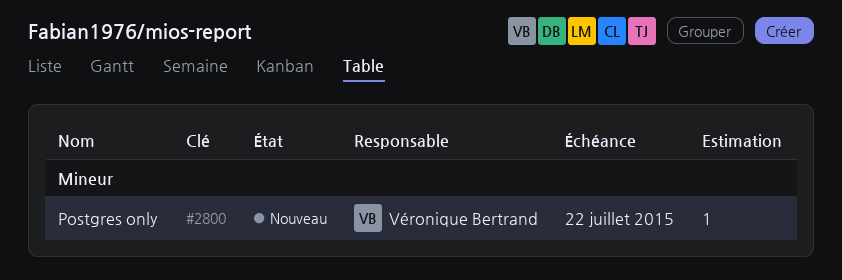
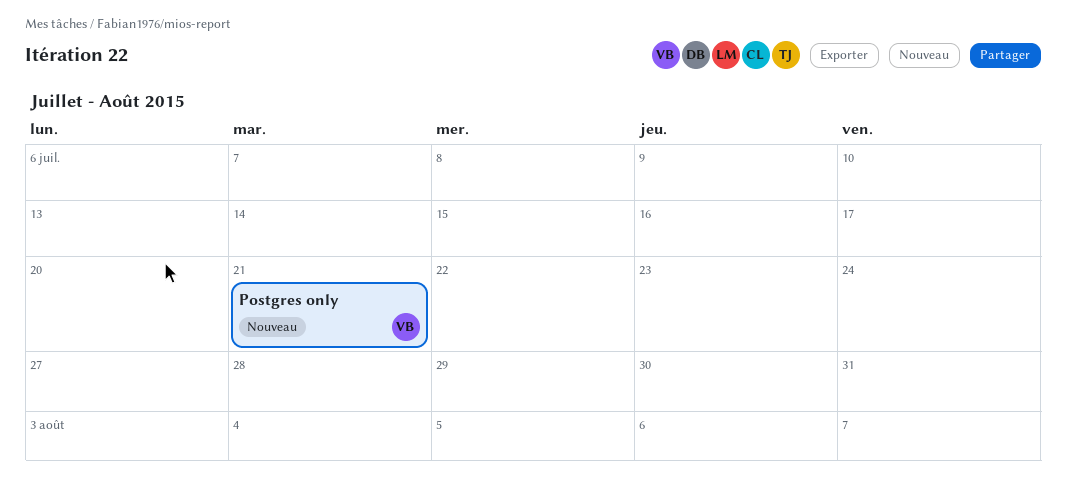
Postgres only, due: Jul 22 -> Jul 21

